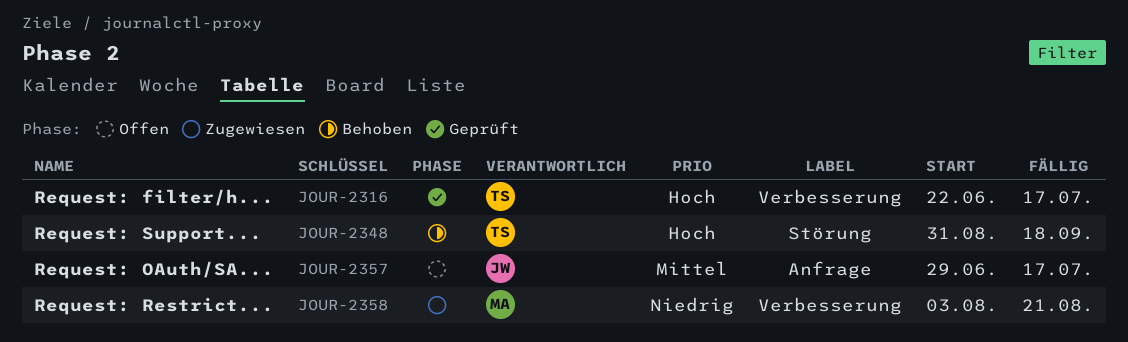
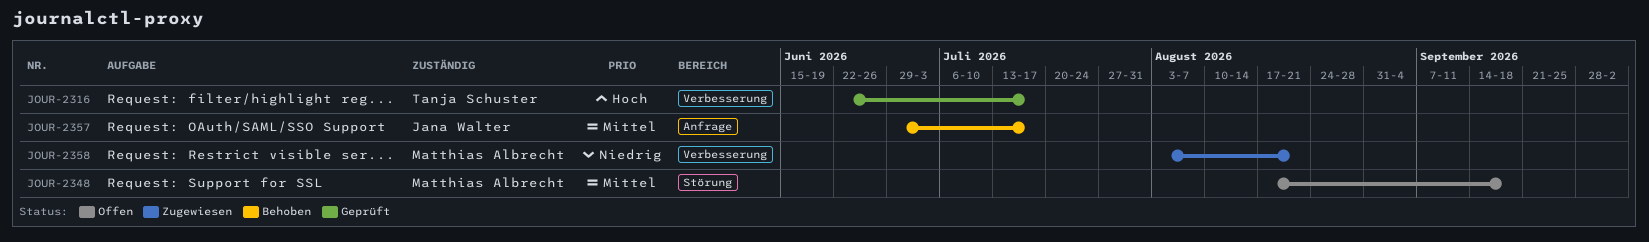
JOUR-2348, status: Behoben -> Offen
JOUR-2348, owner: Tanja Schuster -> Matthias Albrecht
JOUR-2348, priority: Hoch -> Mittel
JOUR-2348, start: Aug 31 -> Aug 17
JOUR-2357, status: Offen -> Behoben

